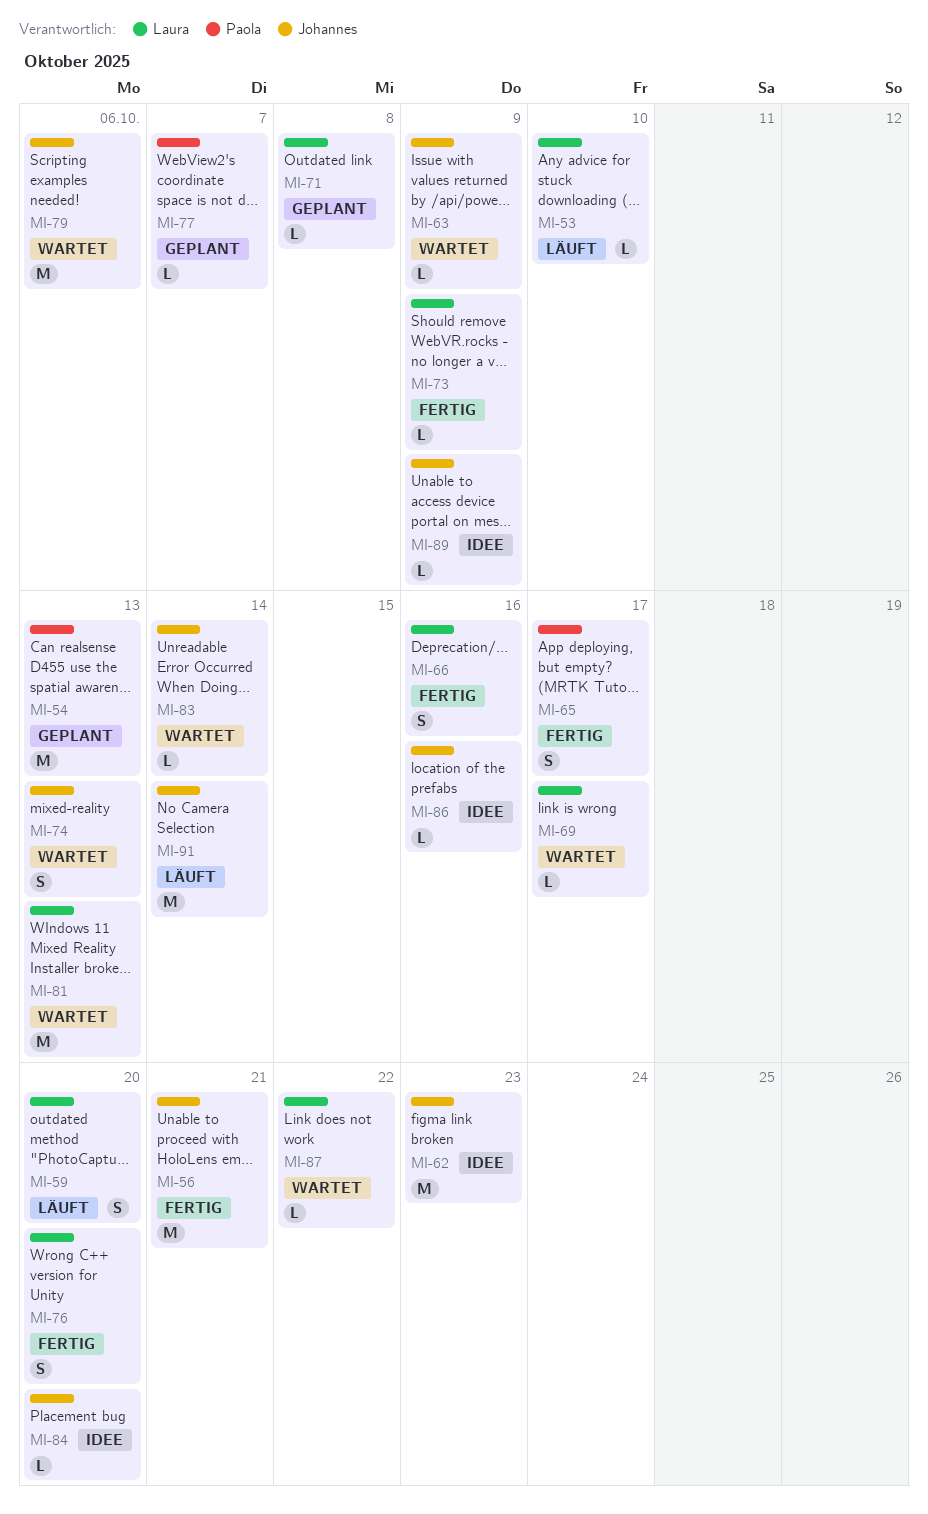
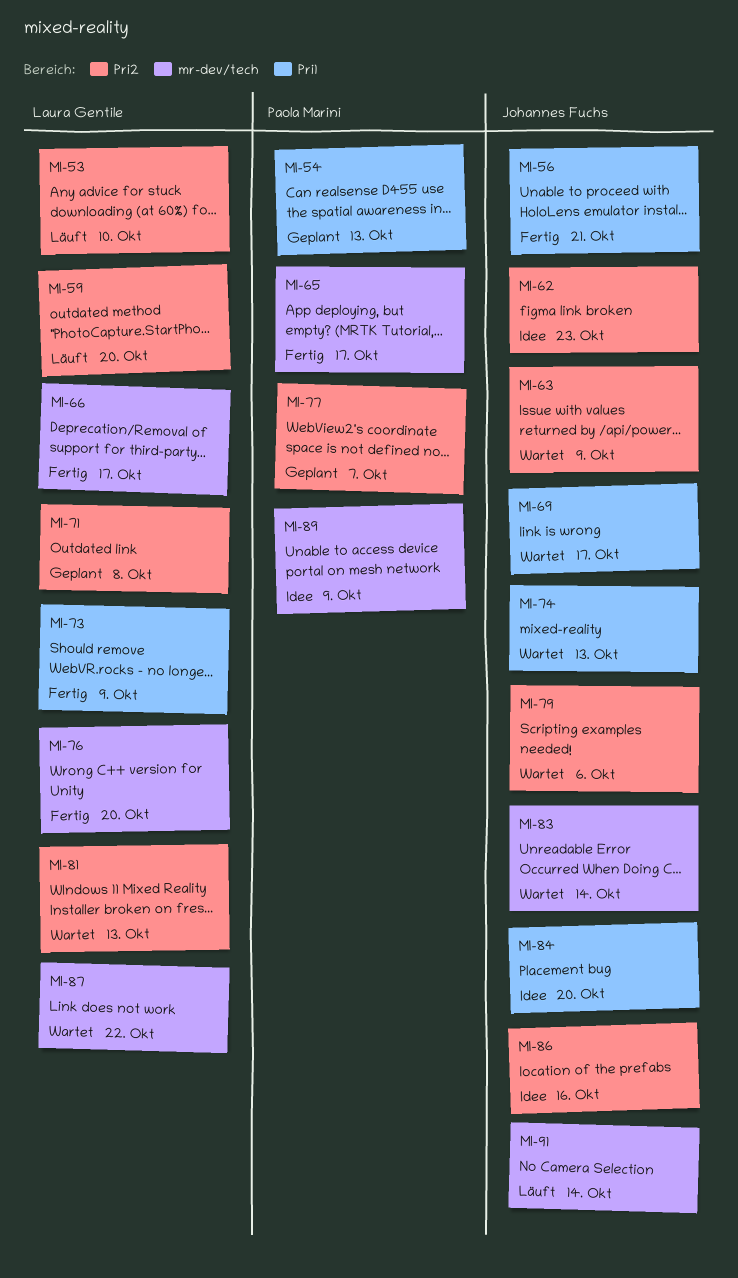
MI-66, due: Oct 16 -> Oct 17
MI-69, owner: Laura Gentile -> Johannes Fuchs
MI-89, owner: Johannes Fuchs -> Paola Marini

